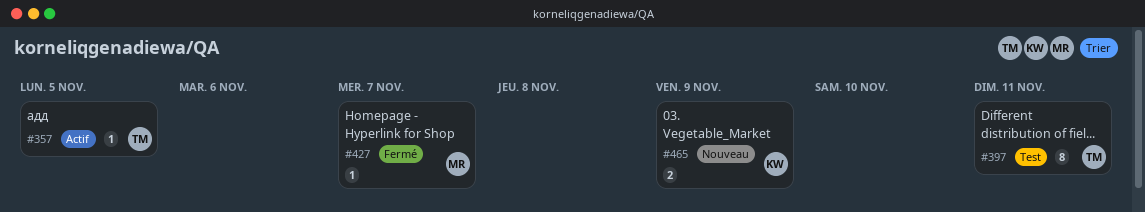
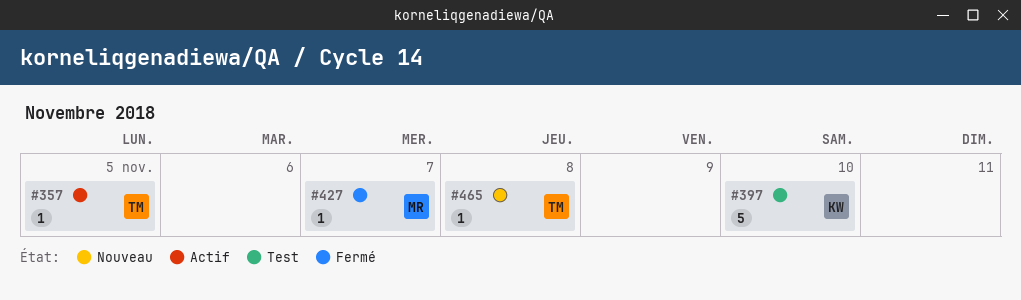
#397, owner: TM -> KW
#397, estimate: 8 -> 5
#397, due: Nov 11 -> Nov 10
#465, owner: KW -> TM
#465, estimate: 2 -> 1
#465, due: Nov 9 -> Nov 8

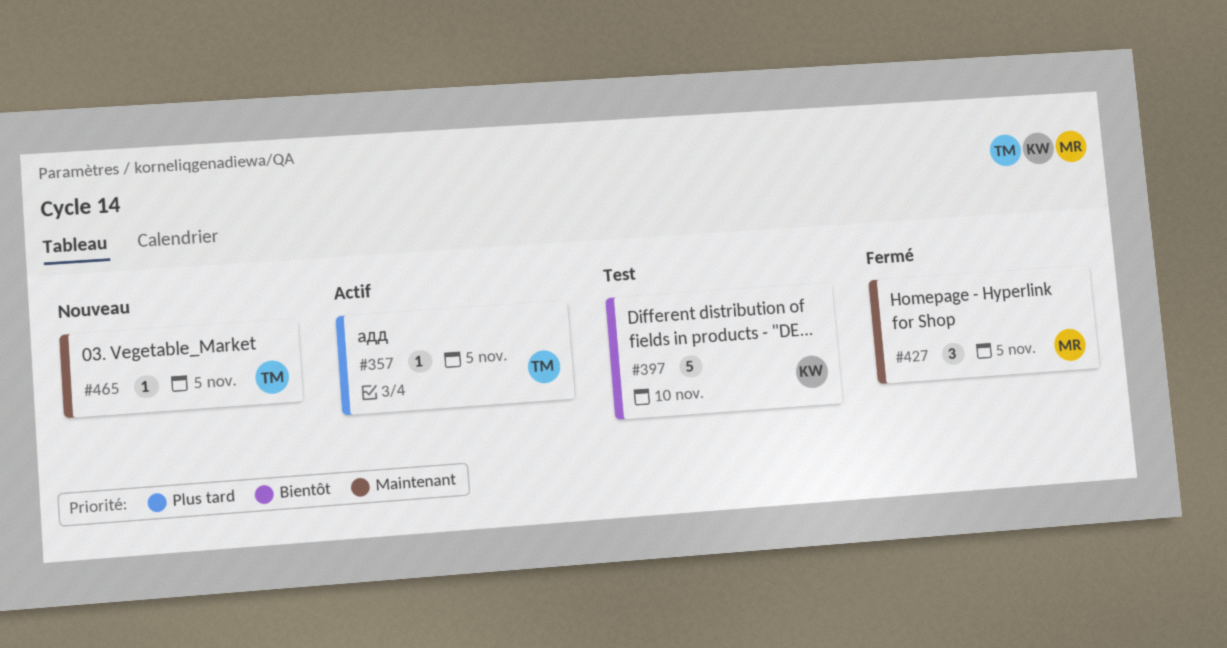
#427, estimate: 1 -> 3
#427, due: Nov 7 -> Nov 5
#465, due: Nov 8 -> Nov 5

